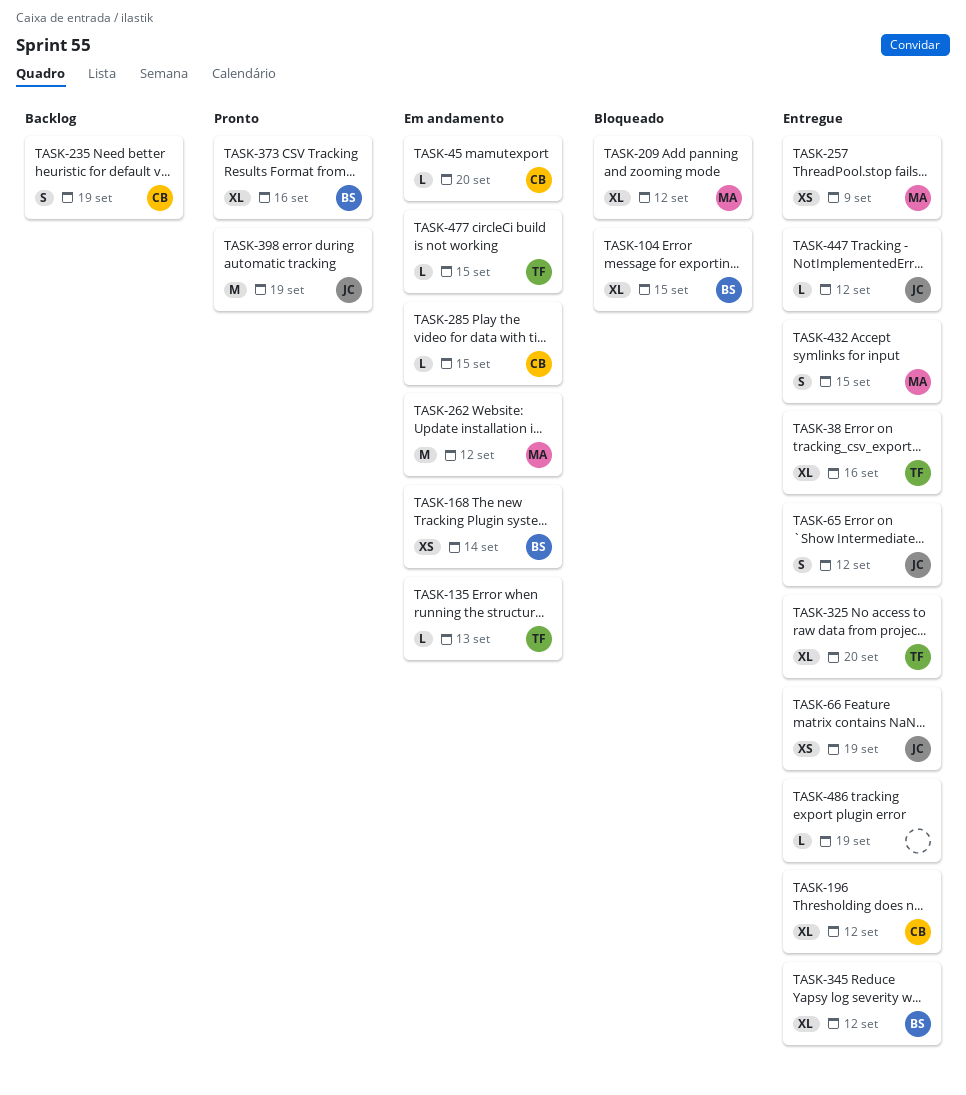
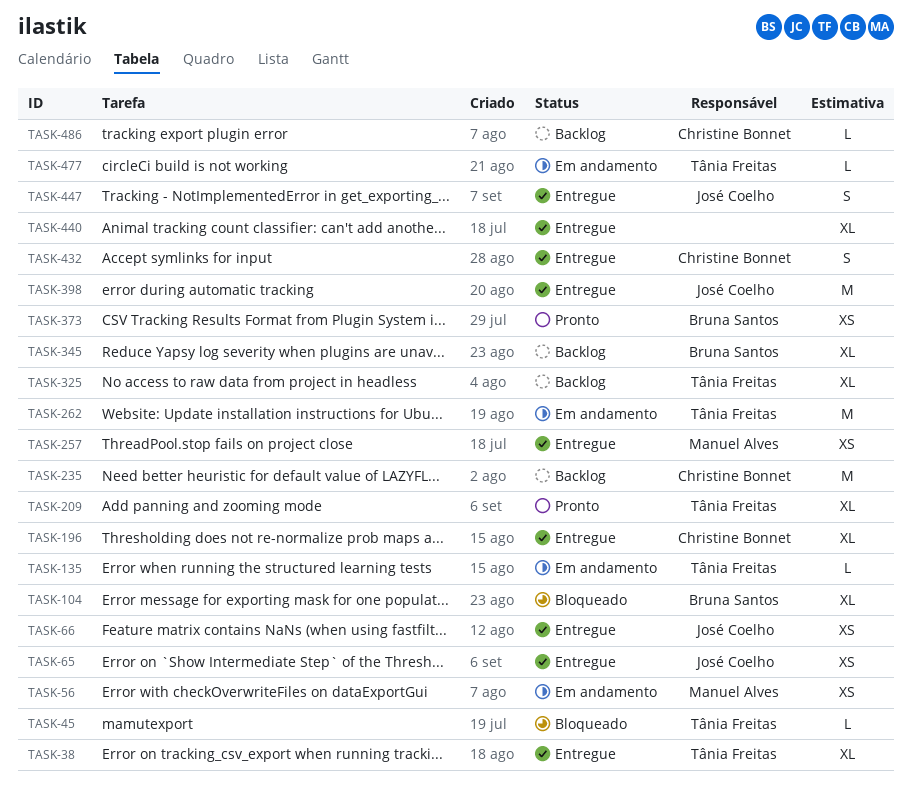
TASK-45, status: Em andamento -> Bloqueado
TASK-45, owner: Christine Bonnet -> Tânia Freitas
TASK-56: none -> present
TASK-65, estimate: S -> XS
TASK-168: present -> none
TASK-209, status: Bloqueado -> Pronto
TASK-209, owner: Manuel Alves -> Tânia Freitas
TASK-235, estimate: S -> M
TASK-262, owner: Manuel Alves -> Tânia Freitas
TASK-285: present -> none
TASK-325, status: Entregue -> Backlog
TASK-345, status: Entregue -> Backlog
TASK-373, estimate: XL -> XS
TASK-398, status: Pronto -> Entregue
TASK-432, owner: Manuel Alves -> Christine Bonnet
TASK-440: none -> present
TASK-447, estimate: L -> S
TASK-486, status: Entregue -> Backlog
TASK-486, owner: none -> Christine Bonnet

